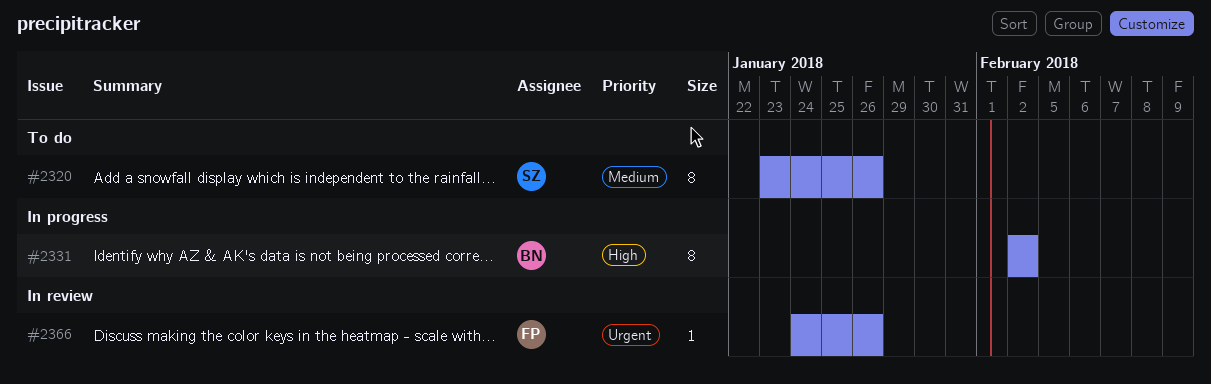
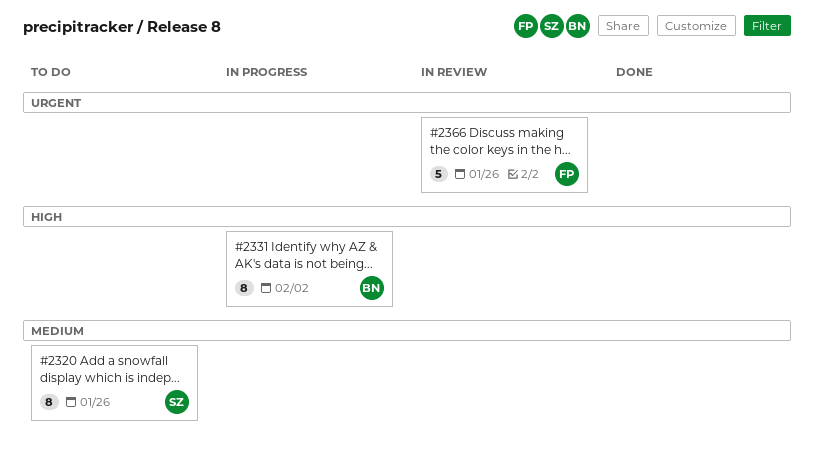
#2366, estimate: 1 -> 5

